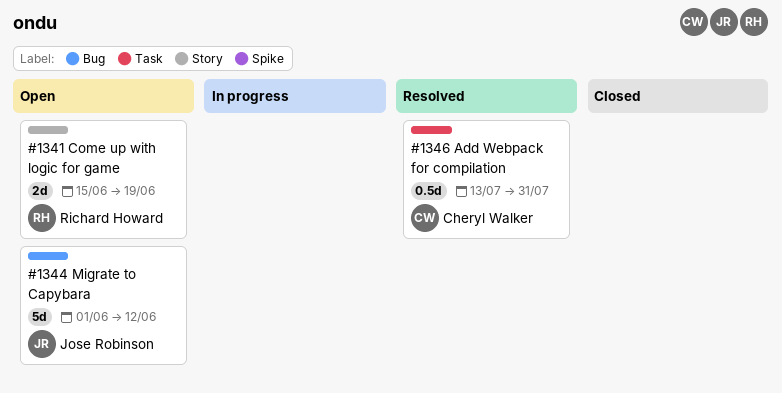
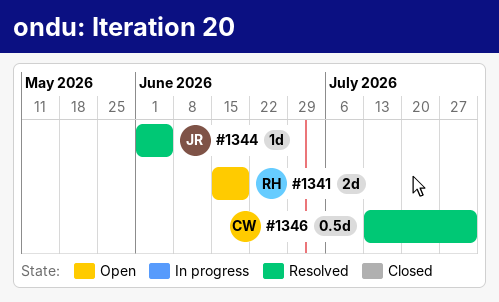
#1344, status: Open -> Resolved
#1344, estimate: 5d -> 1d
#1344, due: Jun 12 -> Jun 5

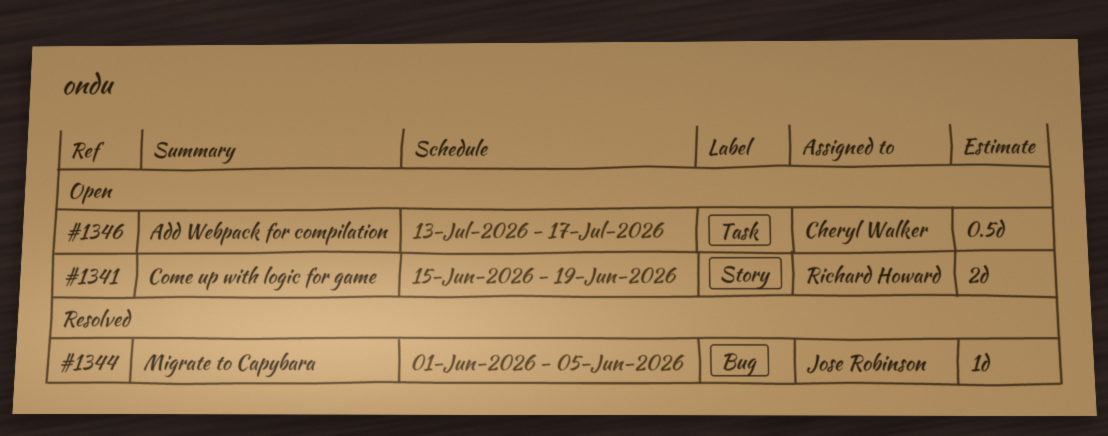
#1346, status: Resolved -> Open
#1346, due: Jul 31 -> Jul 17

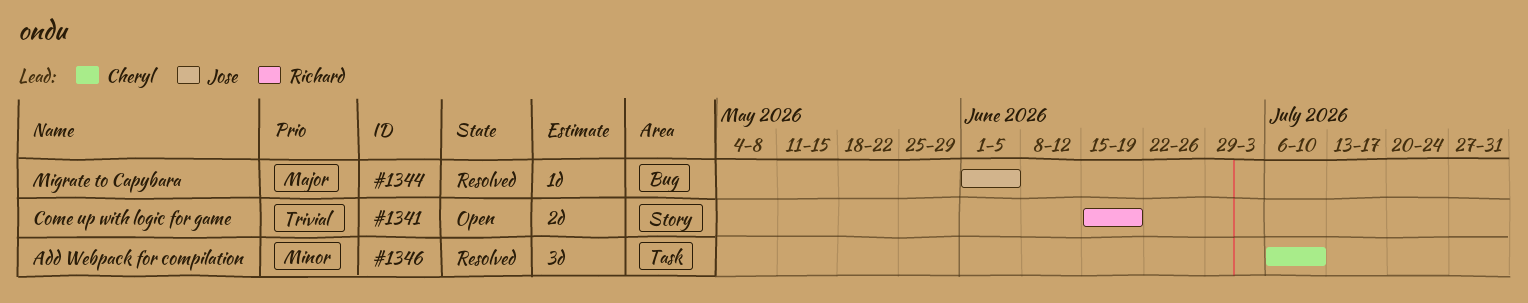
#1346, status: Open -> Resolved
#1346, estimate: 0.5d -> 3d
#1346, start: Jul 13 -> Jul 6
#1346, due: Jul 17 -> Jul 10

